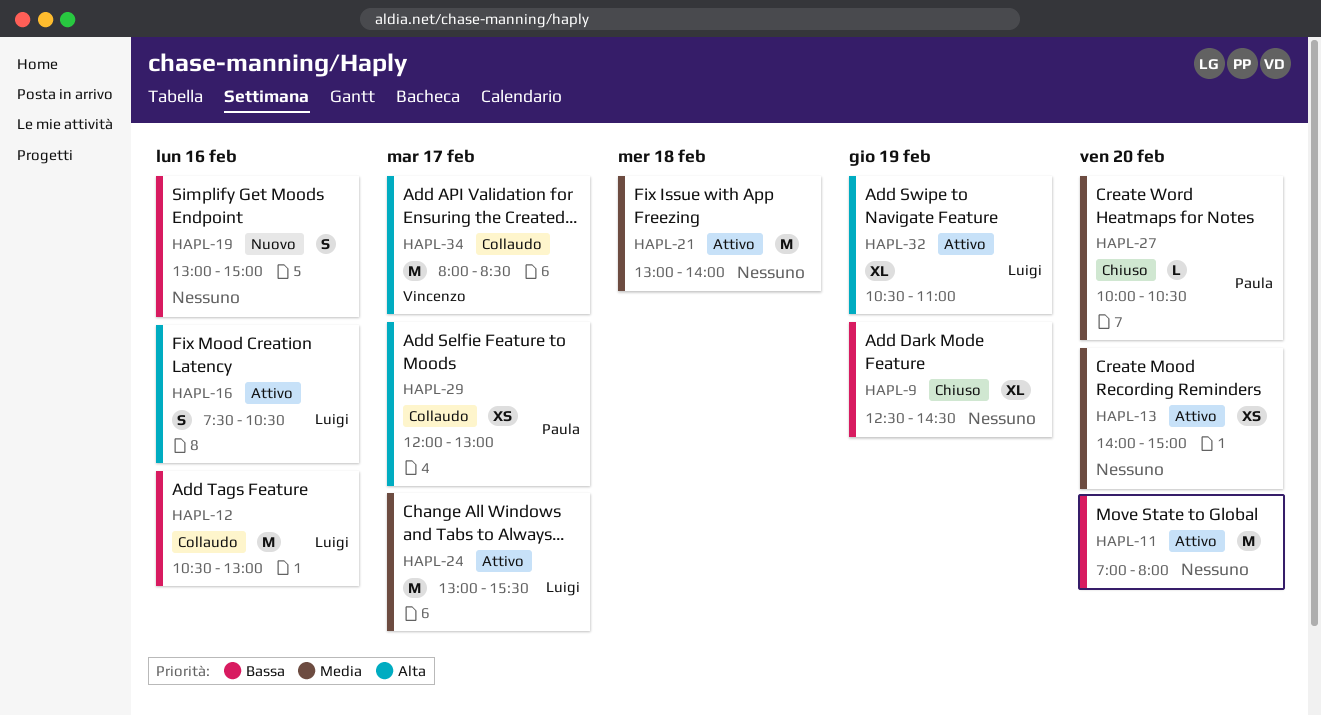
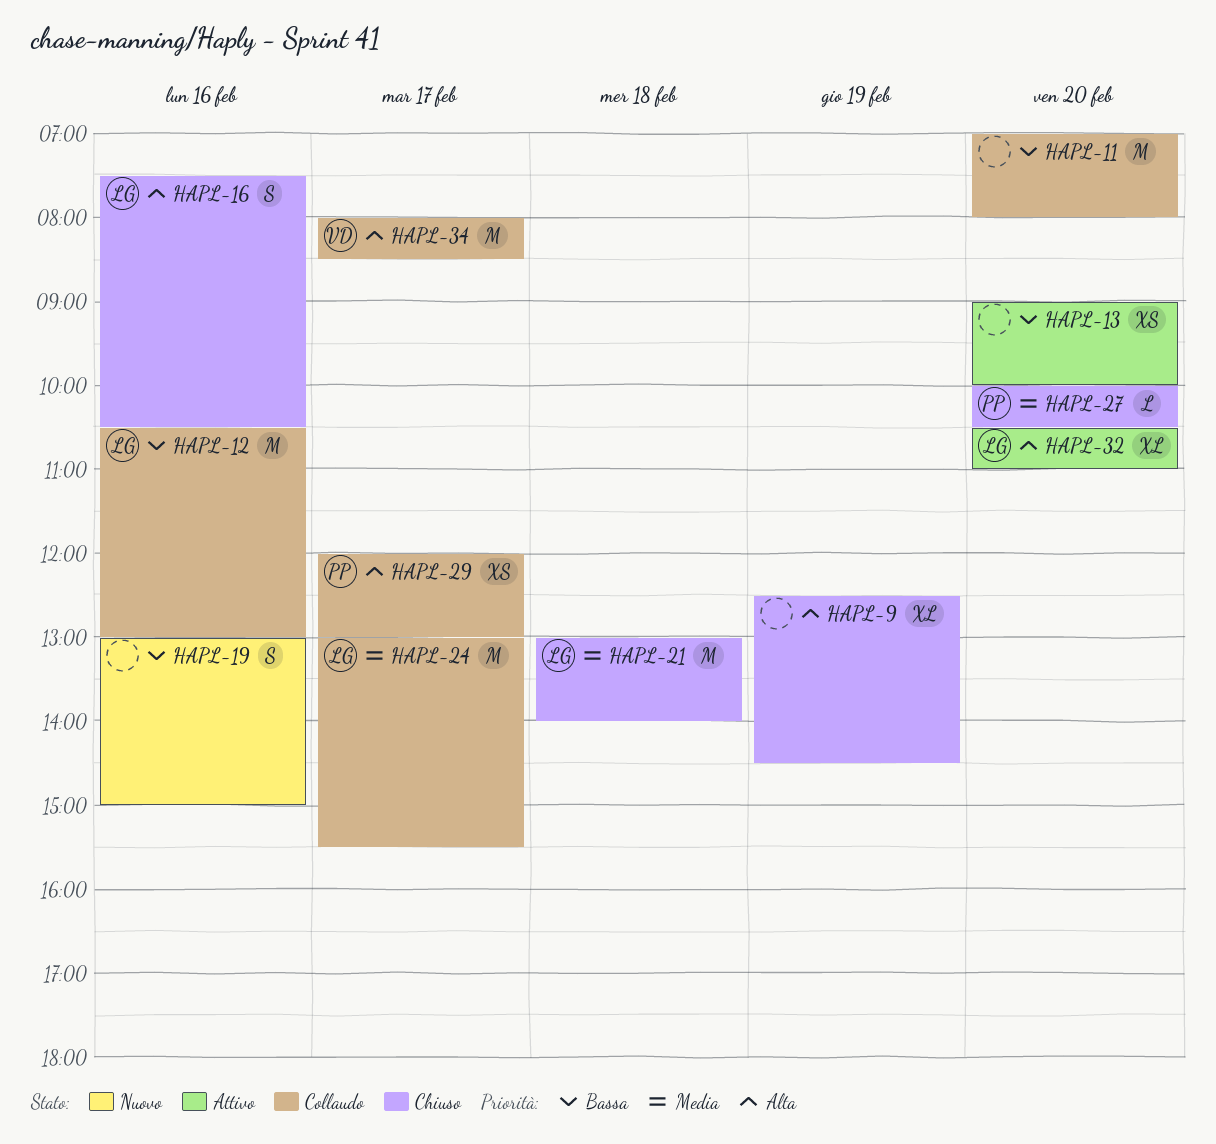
HAPL-9, priority: Bassa -> Alta
HAPL-11, status: Attivo -> Collaudo
HAPL-13, priority: Media -> Bassa
HAPL-13, begins: 14:00 -> 09:00
HAPL-13, ends: 15:00 -> 10:00
HAPL-16, status: Attivo -> Chiuso
HAPL-21, status: Attivo -> Chiuso
HAPL-21, owner: none -> Luigi
HAPL-24, status: Attivo -> Collaudo
HAPL-32, day: Feb 19 -> Feb 20

